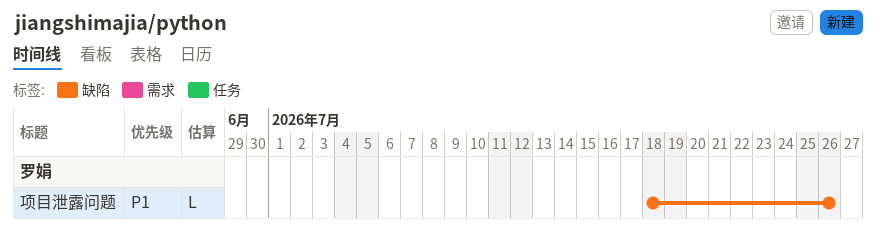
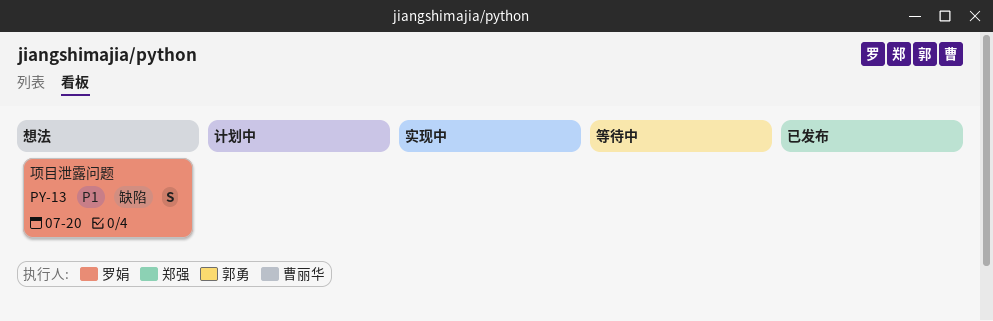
项目泄露问题, estimate: L -> S
项目泄露问题, due: Jul 26 -> Jul 20

